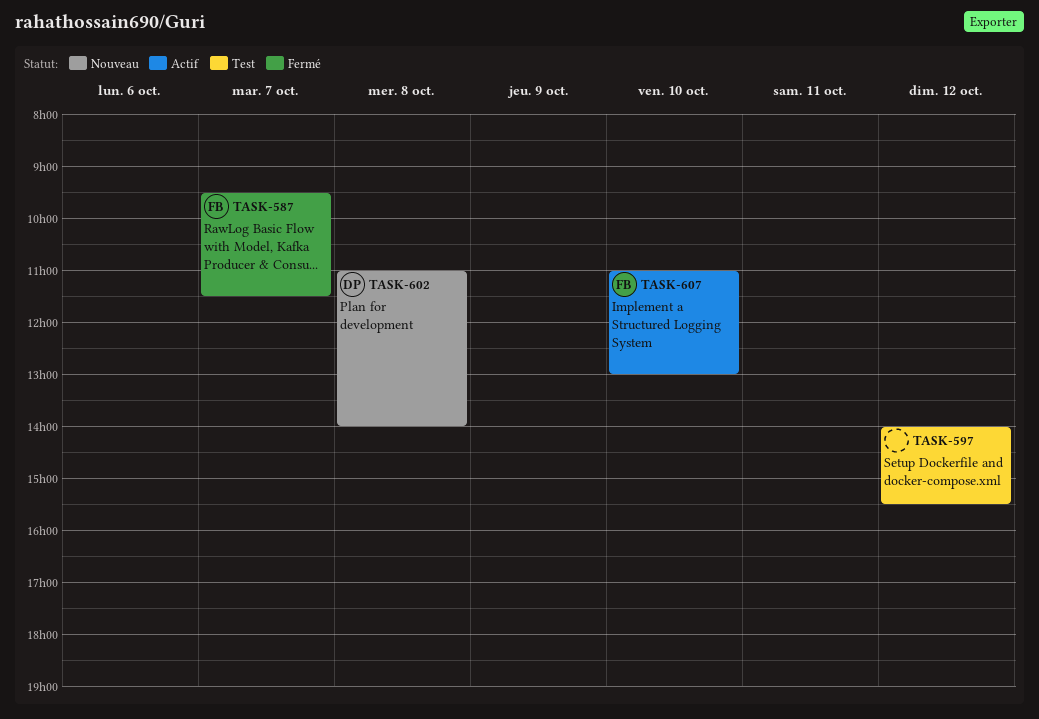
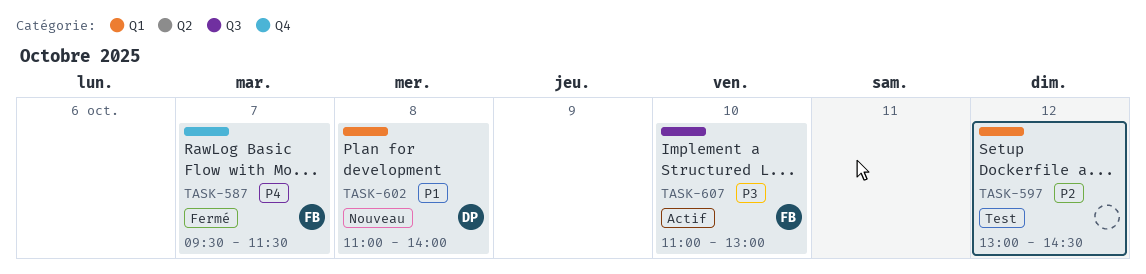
TASK-597, begins: 14:00 -> 13:00
TASK-597, ends: 15:30 -> 14:30

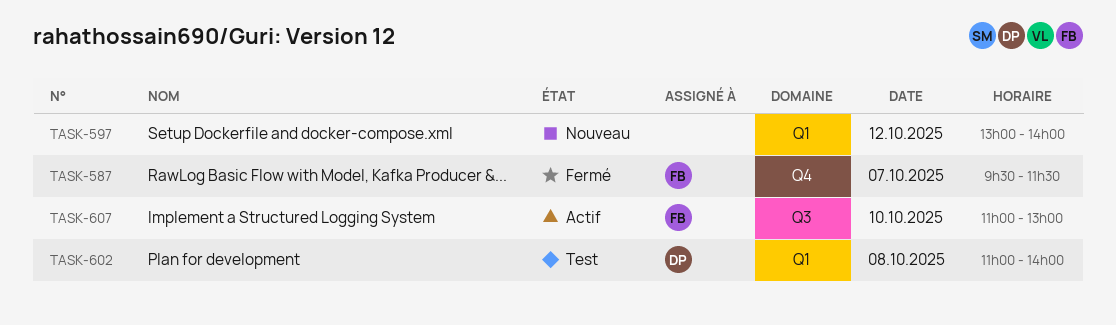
TASK-597, status: Test -> Nouveau
TASK-597, ends: 14:30 -> 14:00
TASK-602, status: Nouveau -> Test

